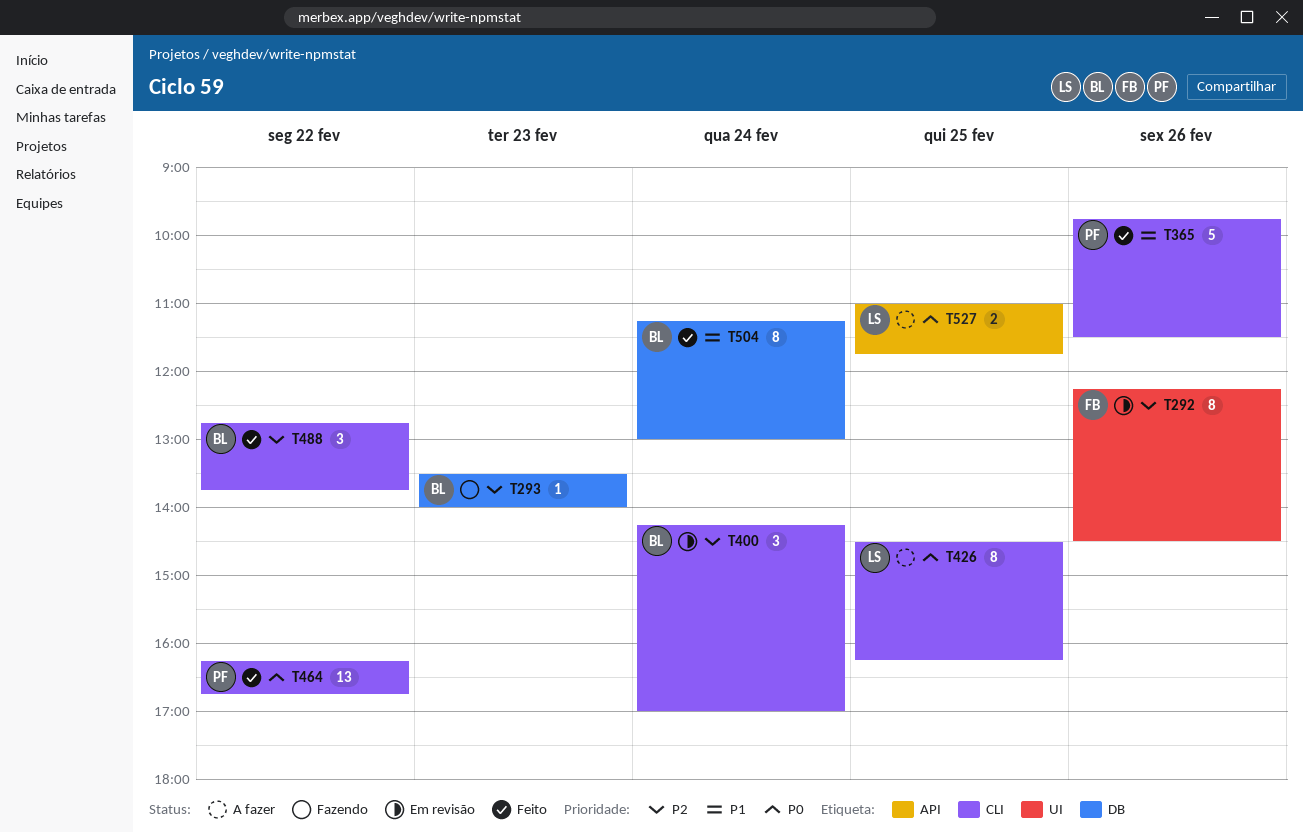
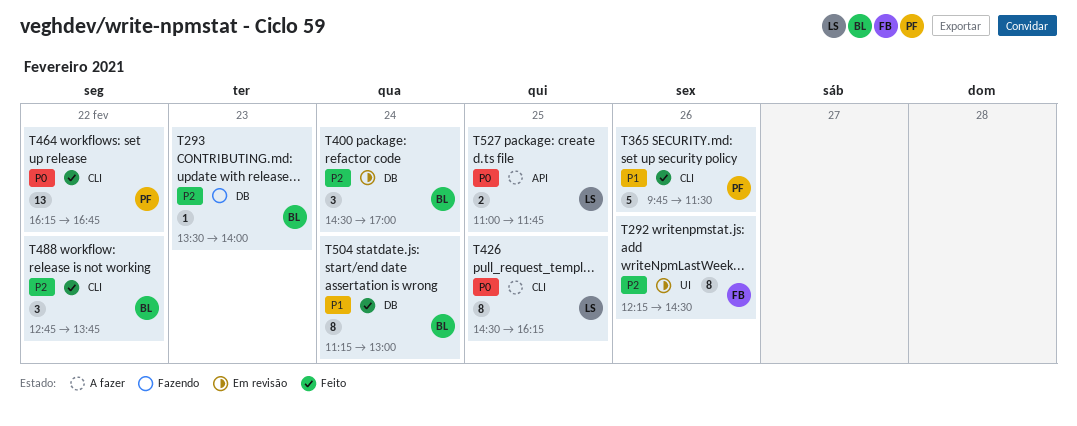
T400, label: CLI -> DB
T400, begins: 14:15 -> 14:30

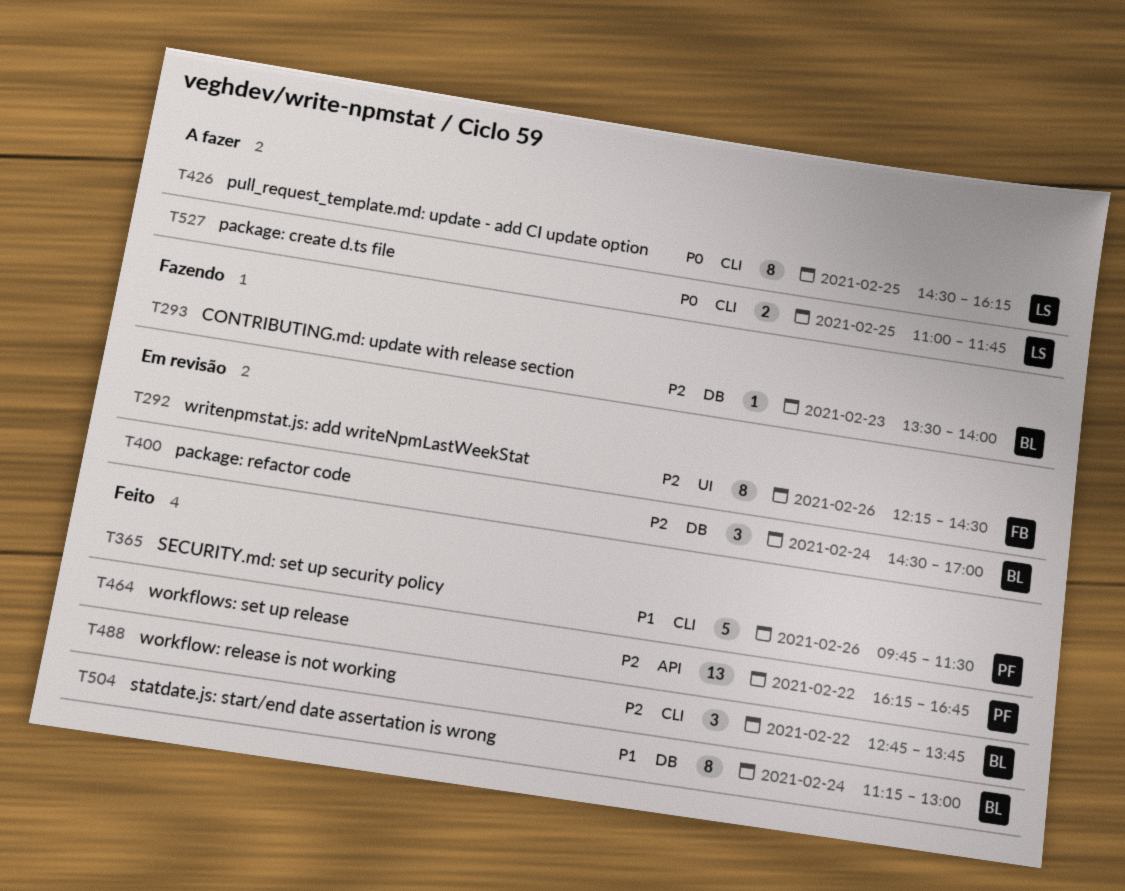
T464, priority: P0 -> P2
T464, label: CLI -> API
T527, label: API -> CLI

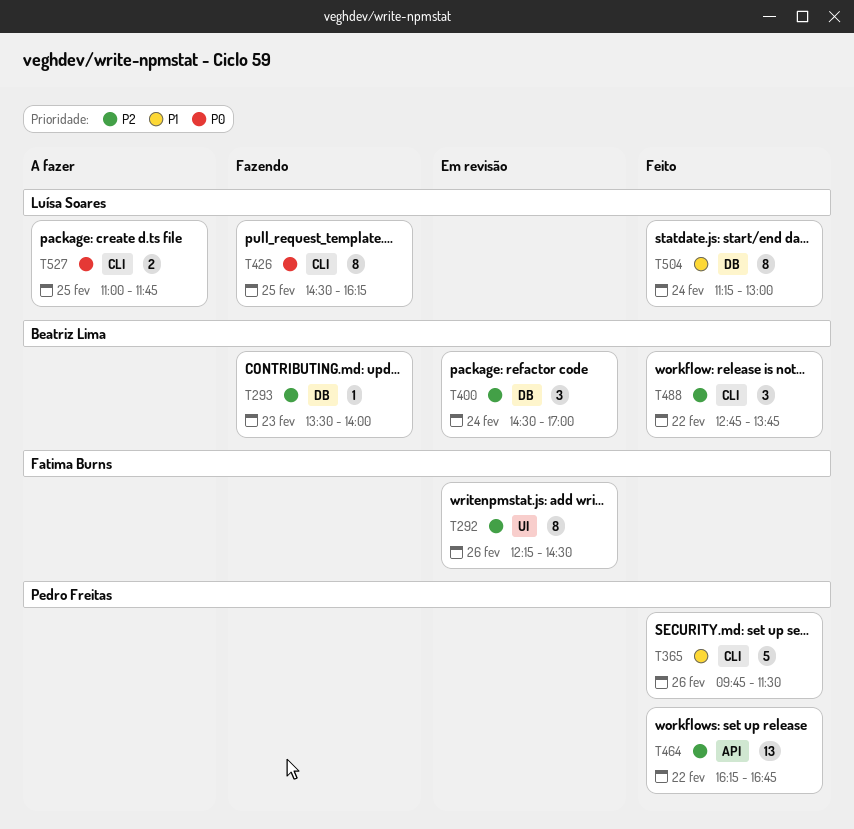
T426, status: A fazer -> Fazendo
T504, owner: Beatriz Lima -> Luísa Soares

